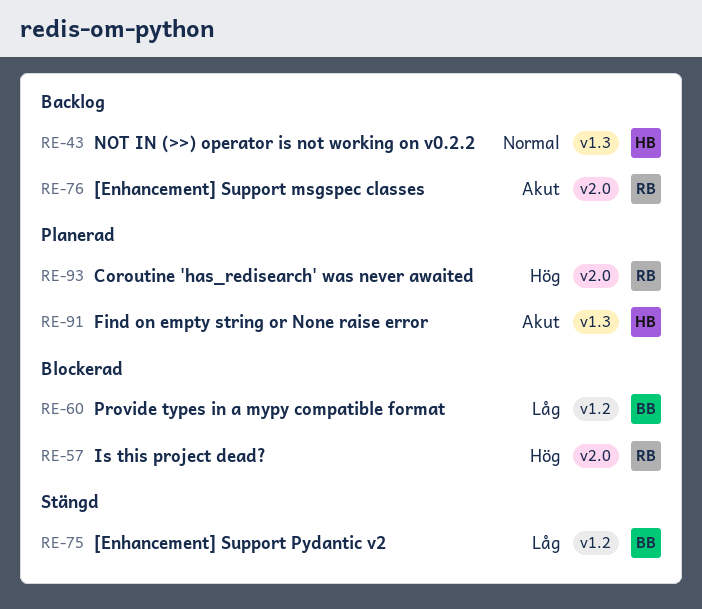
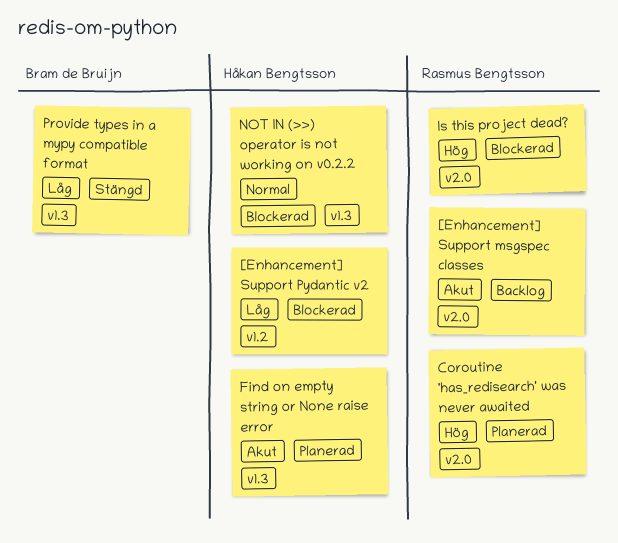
[Enhancement] Support Pydantic v2, status: Stängd -> Blockerad
[Enhancement] Support Pydantic v2, owner: Bram de Bruijn -> Håkan Bengtsson
NOT IN (>>) operator is not working on v0.2.2, status: Backlog -> Blockerad
Provide types in a mypy compatible format, status: Blockerad -> Stängd
Provide types in a mypy compatible format, label: v1.2 -> v1.3

